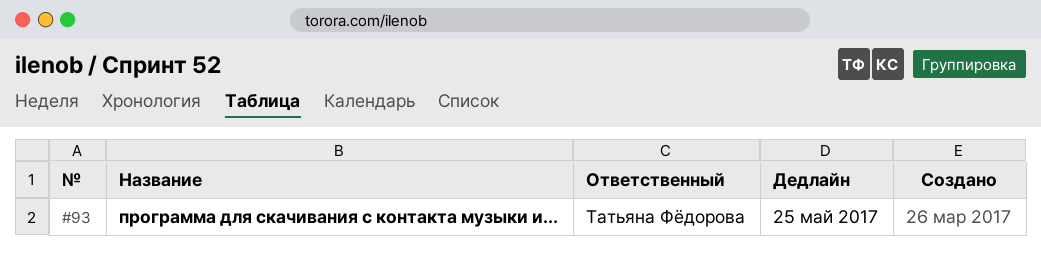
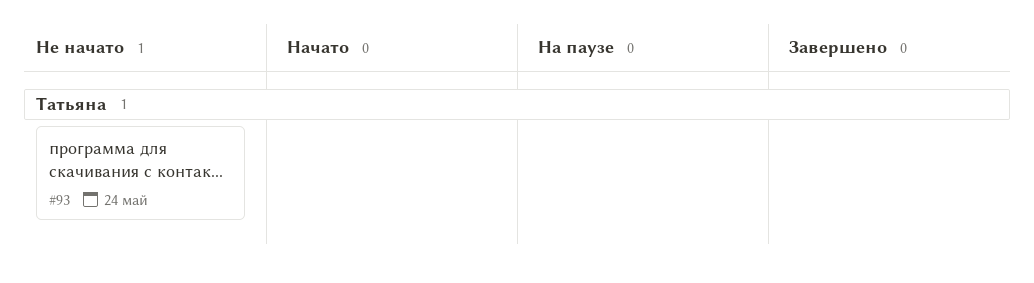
#93, due: May 25 -> May 24

